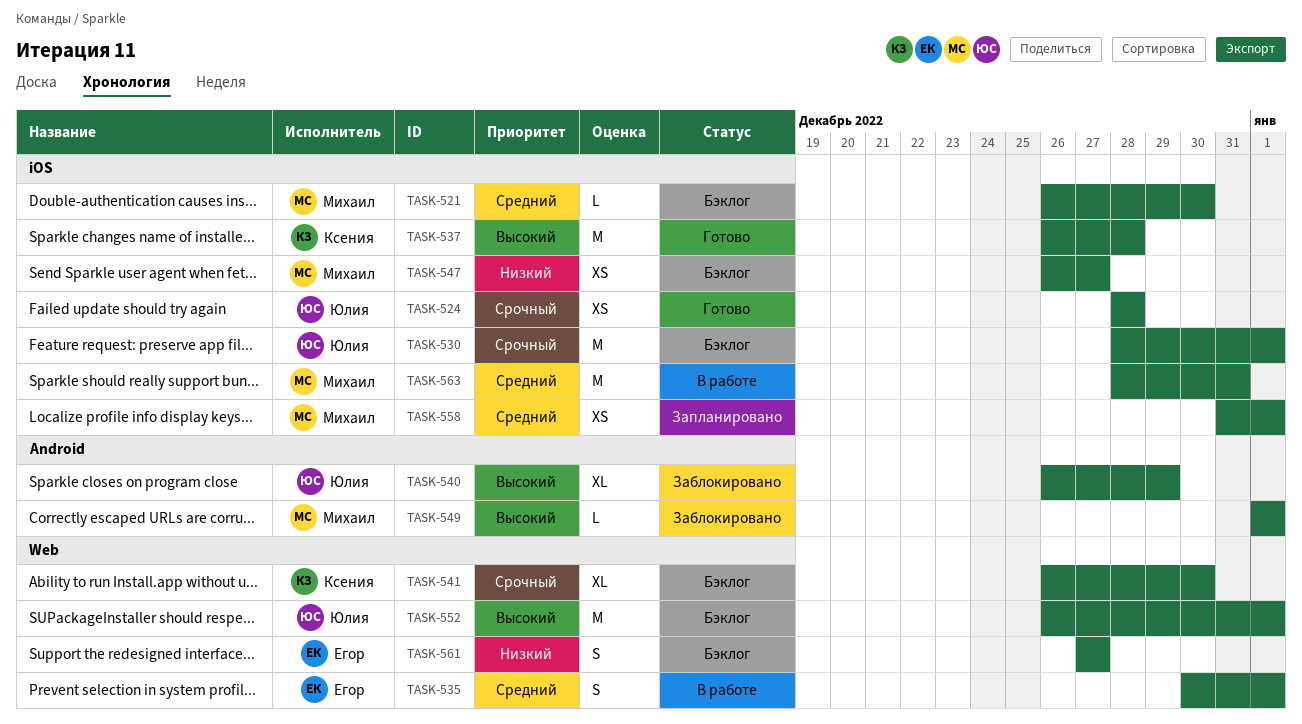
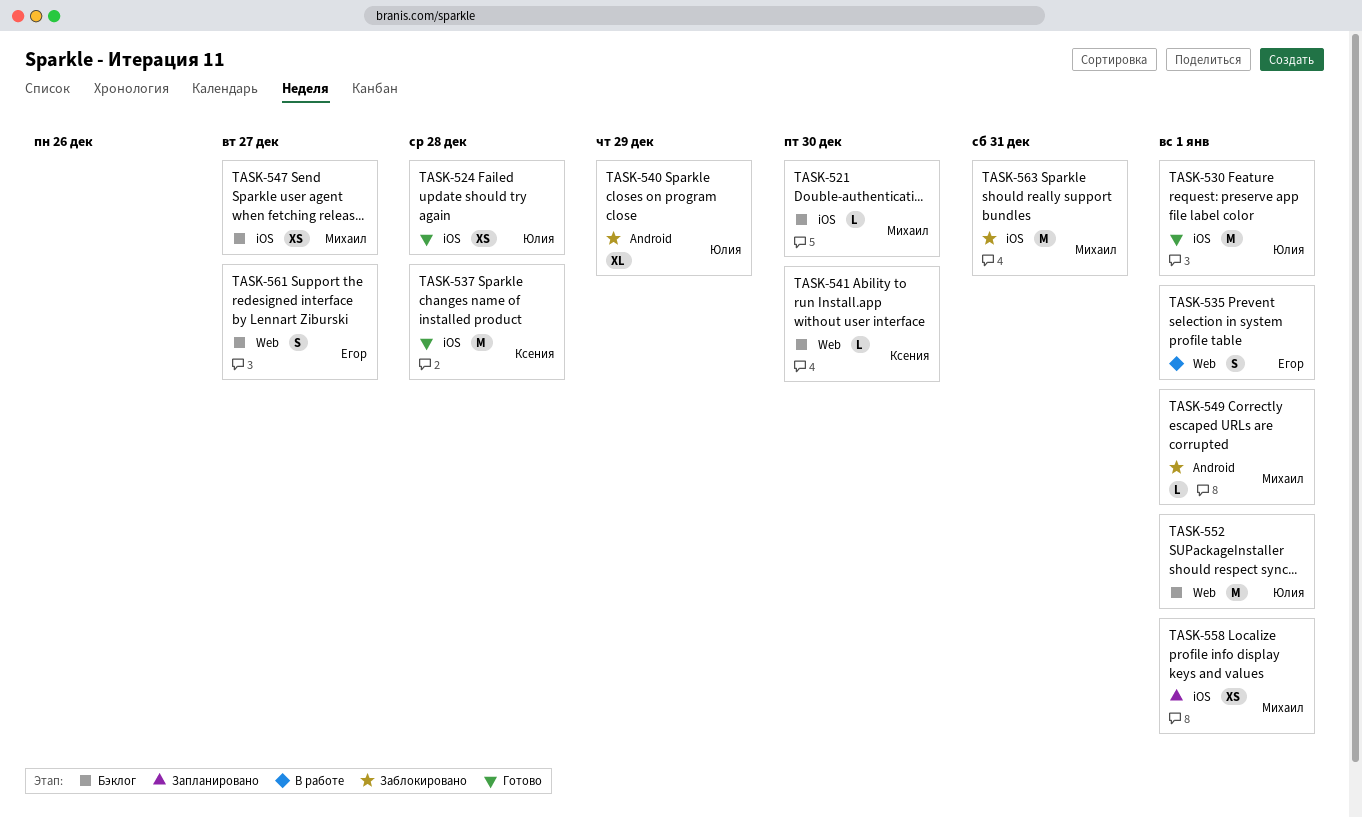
TASK-530, status: Бэклог -> Готово
TASK-541, estimate: XL -> L
TASK-563, status: В работе -> Заблокировано

